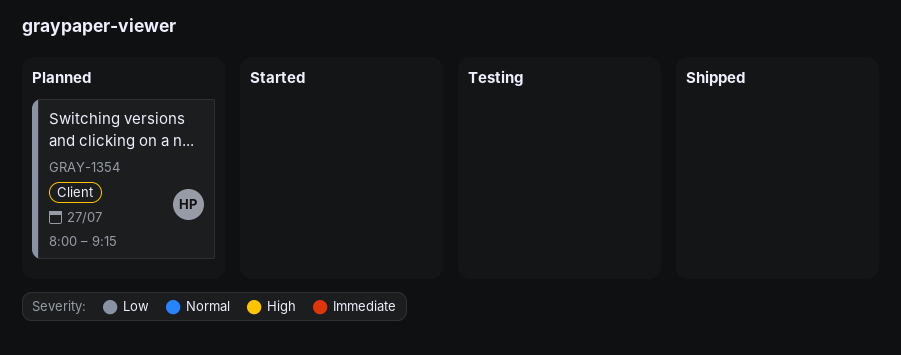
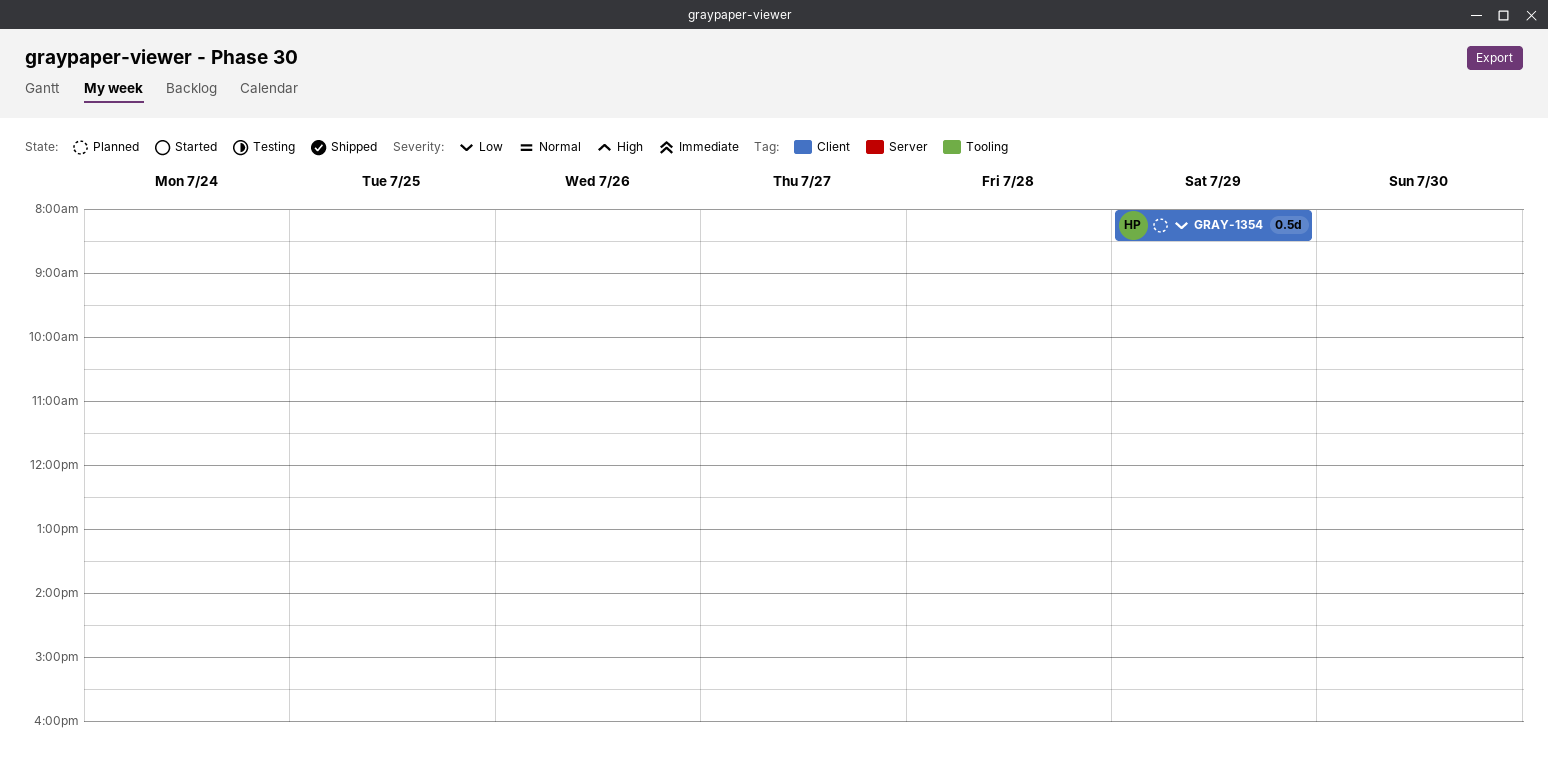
GRAY-1354, day: Jul 27 -> Jul 29
GRAY-1354, ends: 09:15 -> 08:30

